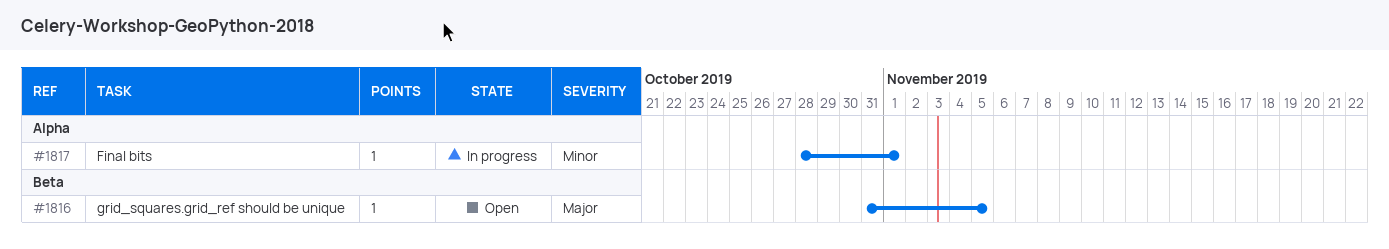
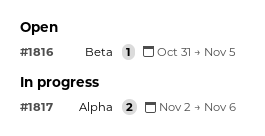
#1817, estimate: 1 -> 2
#1817, start: Oct 28 -> Nov 2
#1817, due: Nov 1 -> Nov 6

